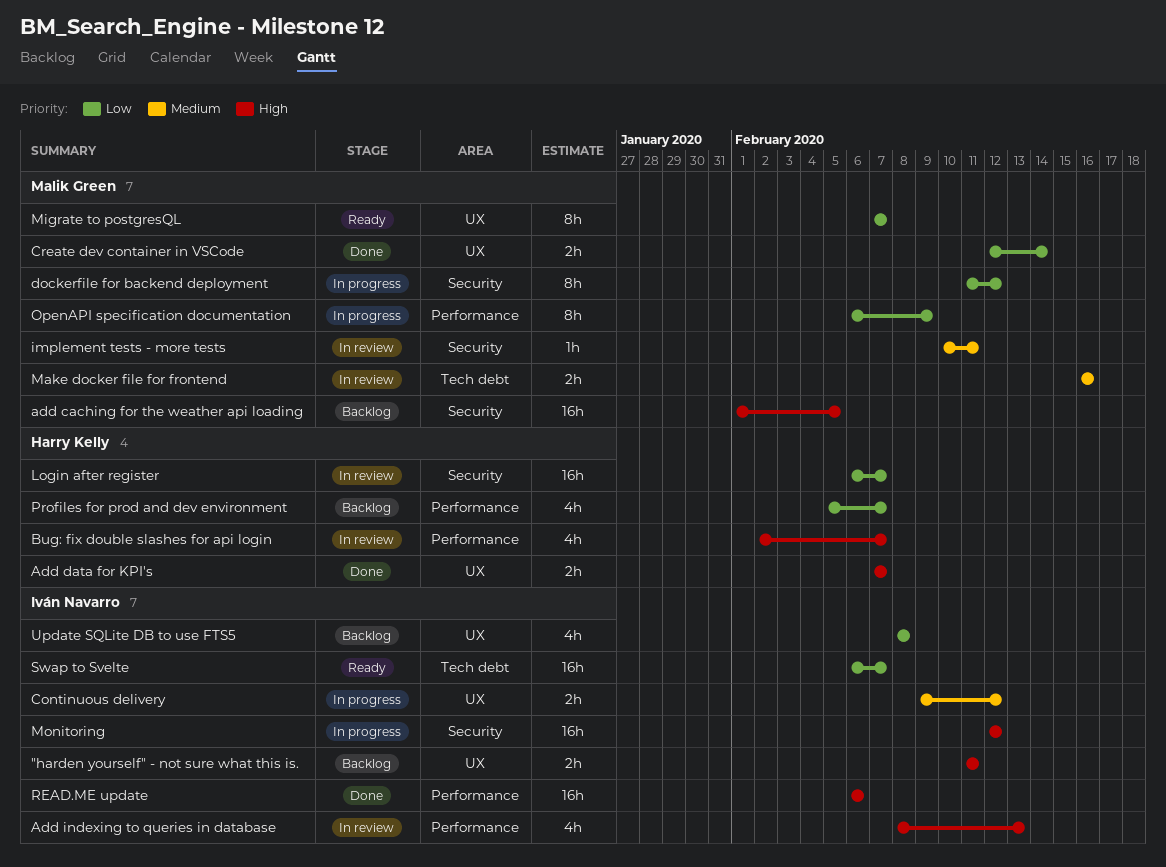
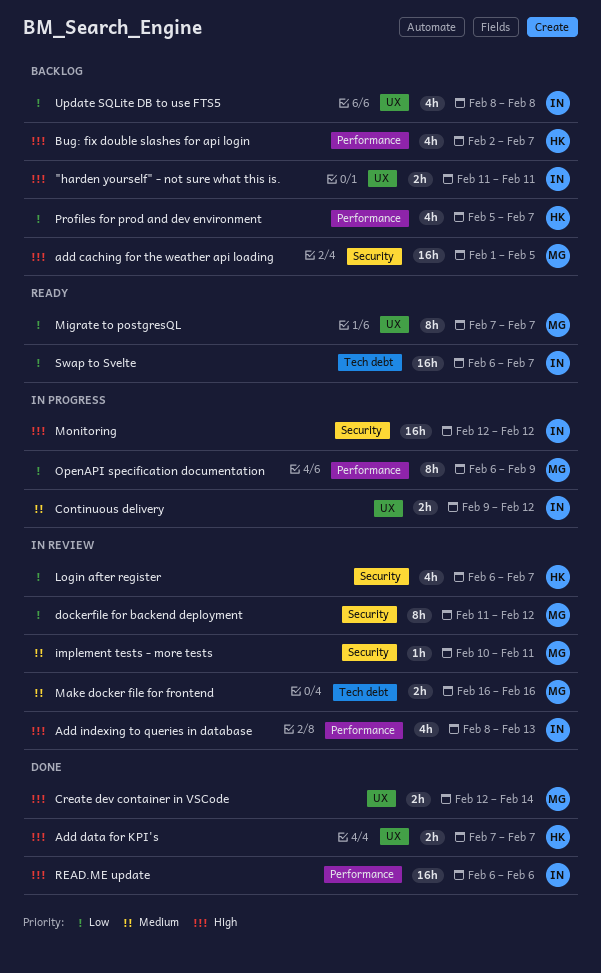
Bug: fix double slashes for api login, status: In review -> Backlog
Create dev container in VSCode, priority: Low -> High
dockerfile for backend deployment, status: In progress -> In review
Login after register, estimate: 16h -> 4h

